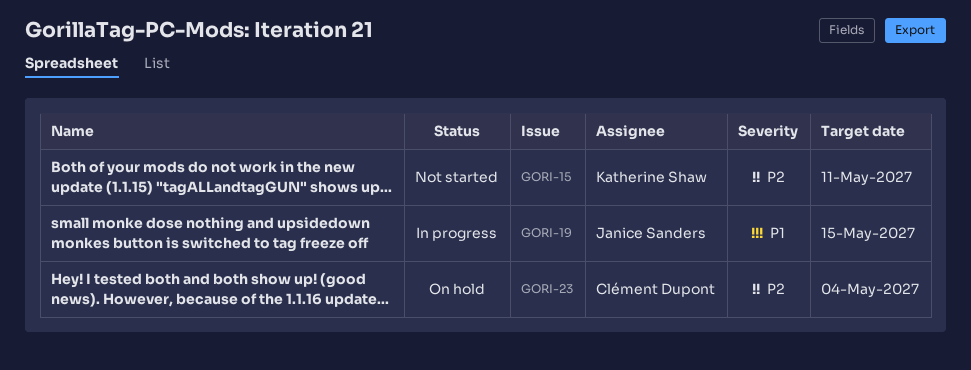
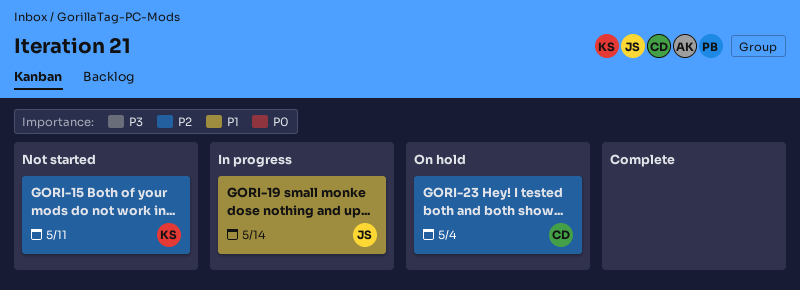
GORI-19, due: May 15 -> May 14

